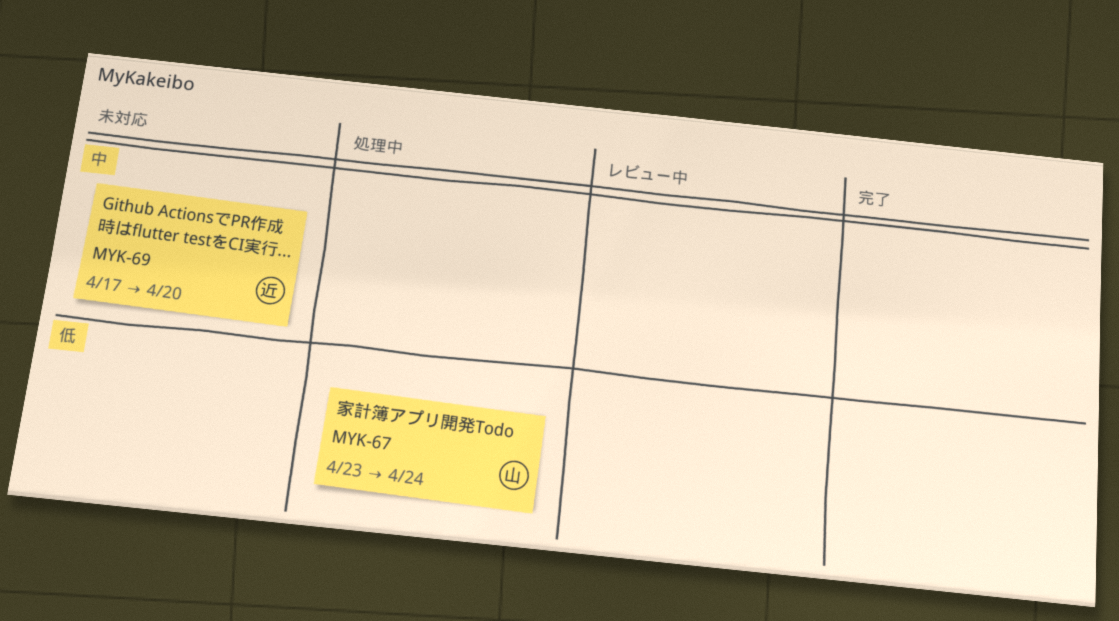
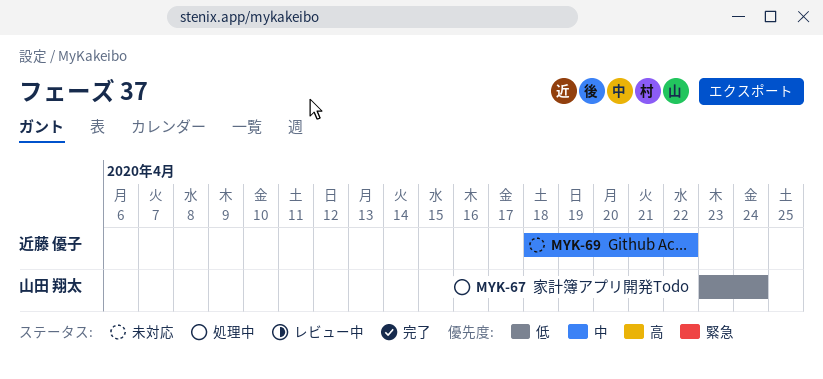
MYK-69, start: Apr 17 -> Apr 18
MYK-69, due: Apr 20 -> Apr 22

